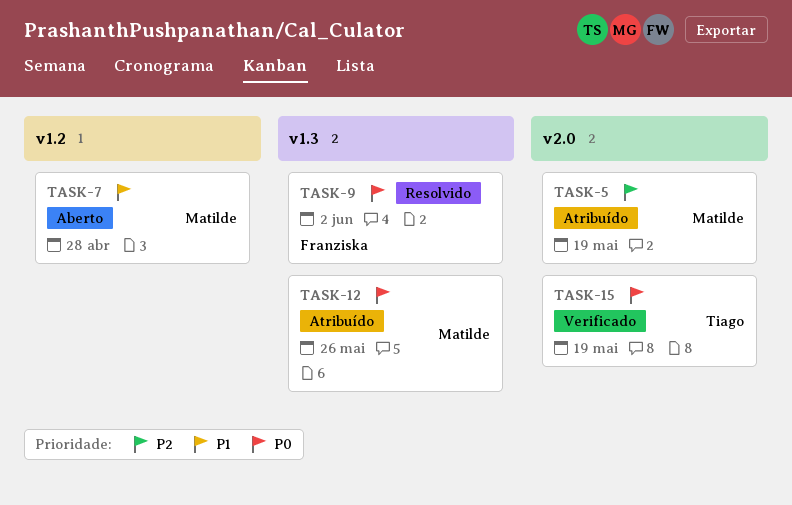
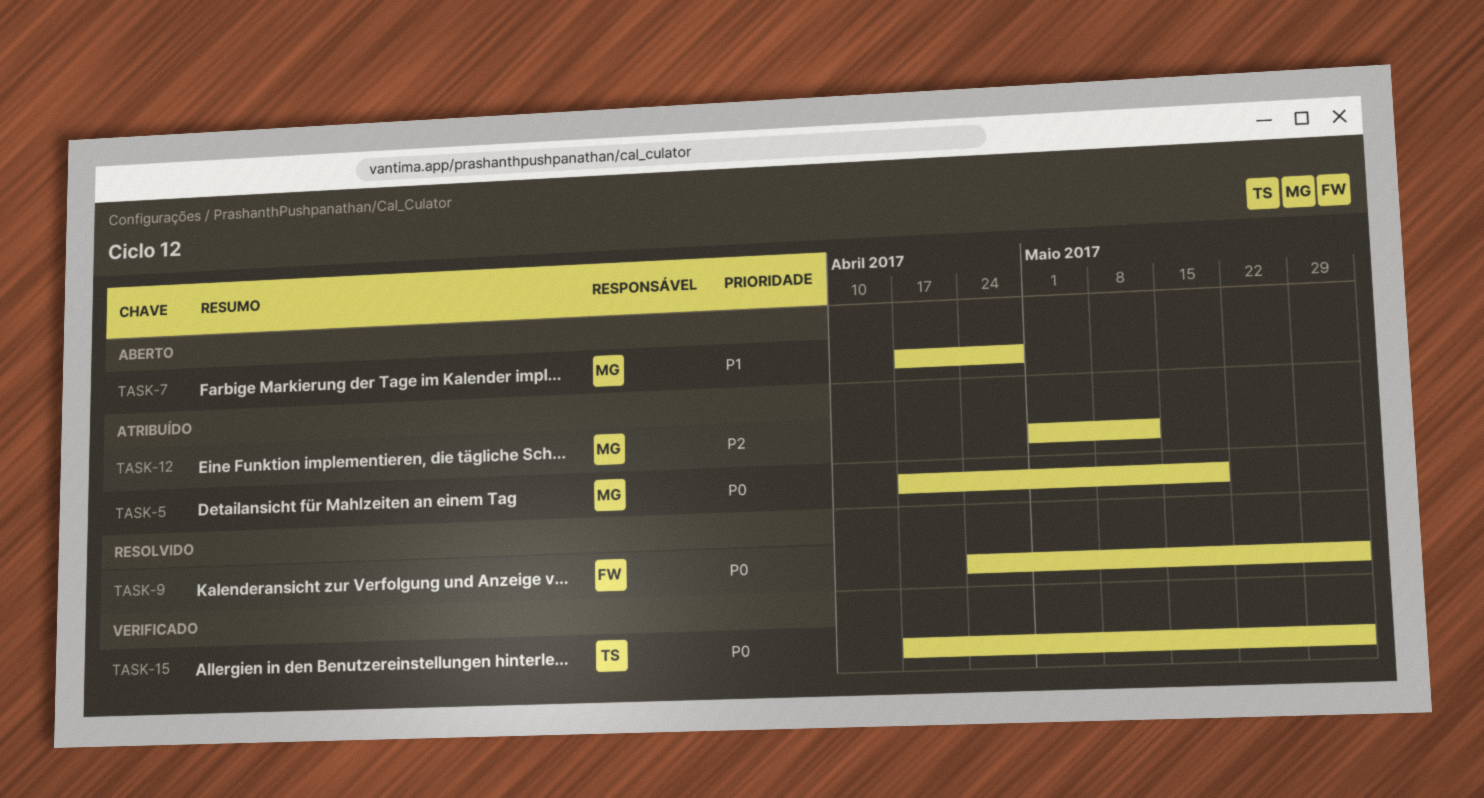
TASK-5, priority: P2 -> P0
TASK-12, priority: P0 -> P2
TASK-12, due: May 26 -> May 12
TASK-15, due: May 19 -> Jun 2

